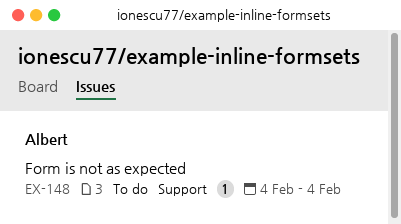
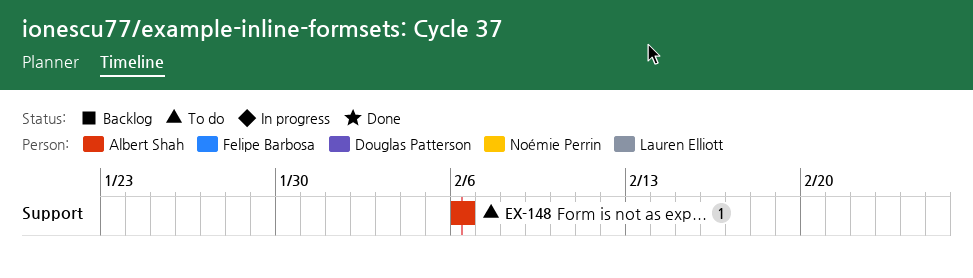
EX-148, start: Feb 4 -> Feb 6
EX-148, due: Feb 4 -> Feb 6

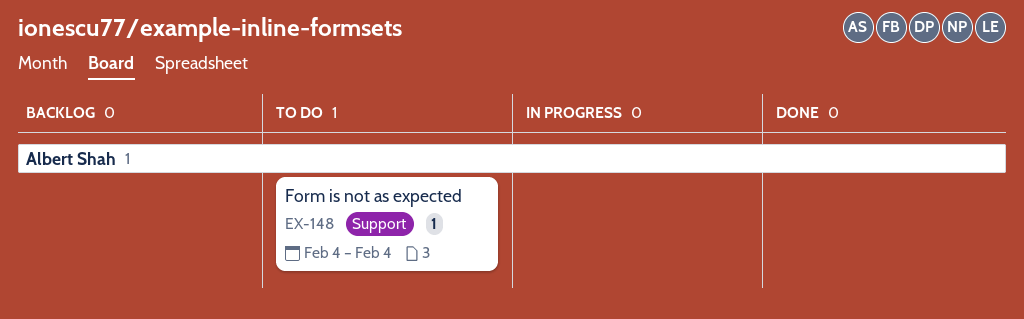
EX-148, start: Feb 6 -> Feb 4
EX-148, due: Feb 6 -> Feb 4

